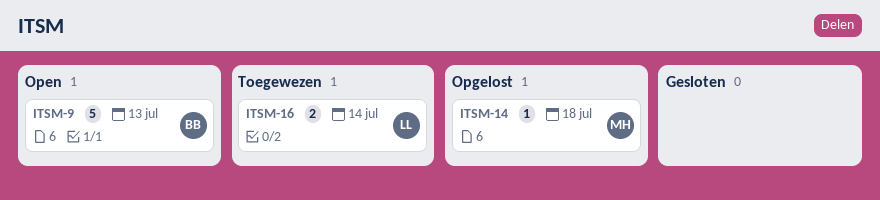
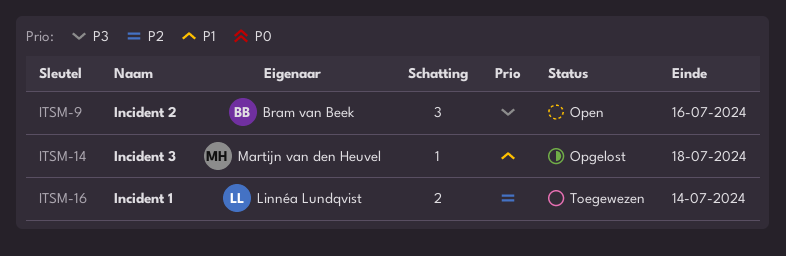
ITSM-9, estimate: 5 -> 3
ITSM-9, due: Jul 13 -> Jul 16

